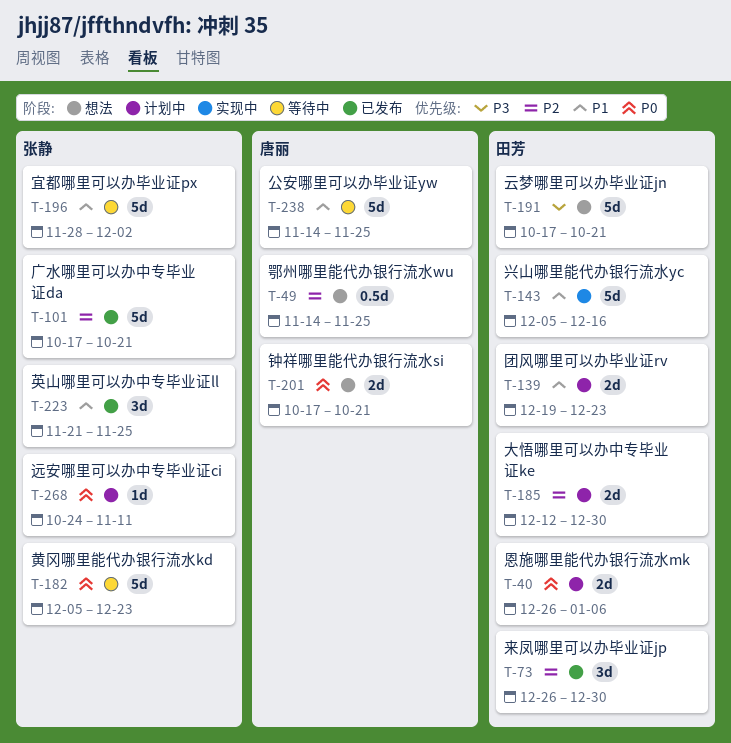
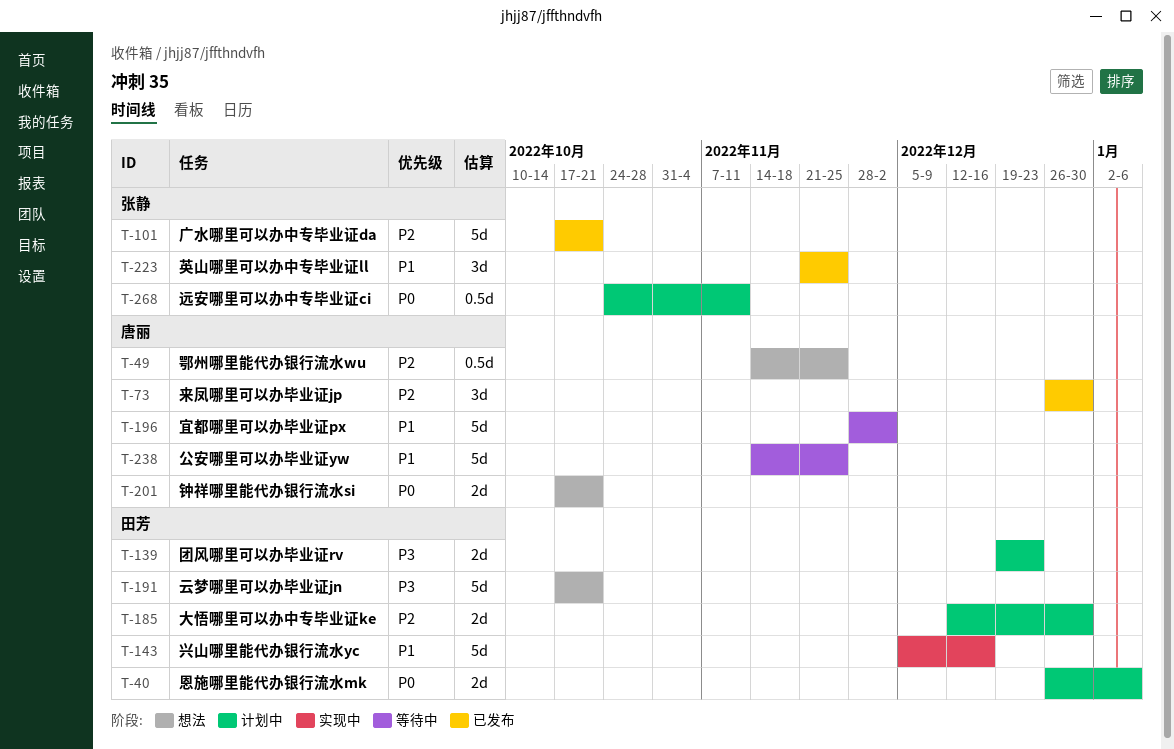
T-73, owner: 田芳 -> 唐丽
T-139, priority: P1 -> P3
T-182: present -> none
T-196, owner: 张静 -> 唐丽
T-268, estimate: 1d -> 0.5d

